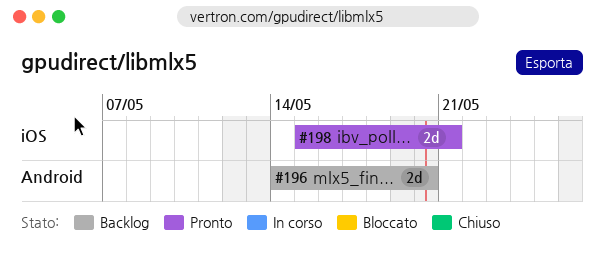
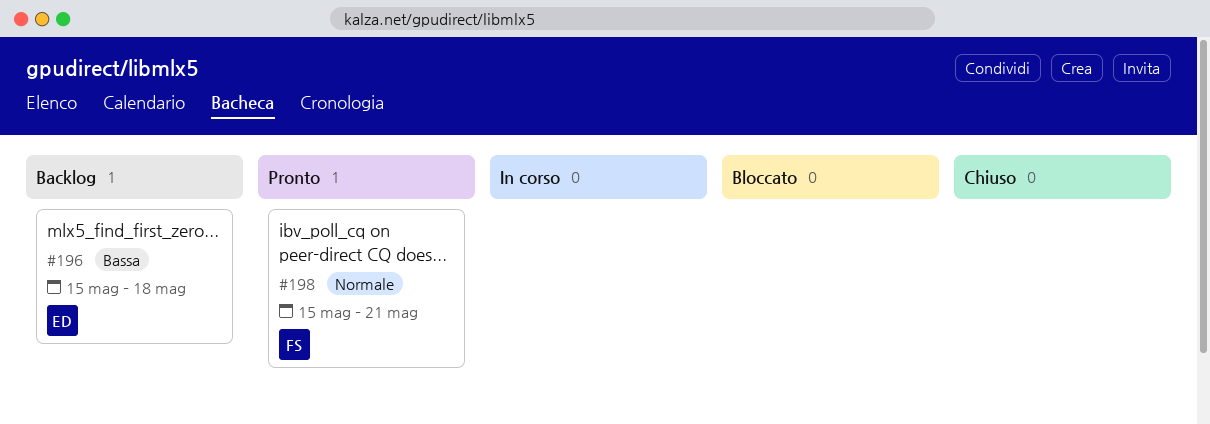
#196, start: May 14 -> May 15
#196, due: May 20 -> May 18

